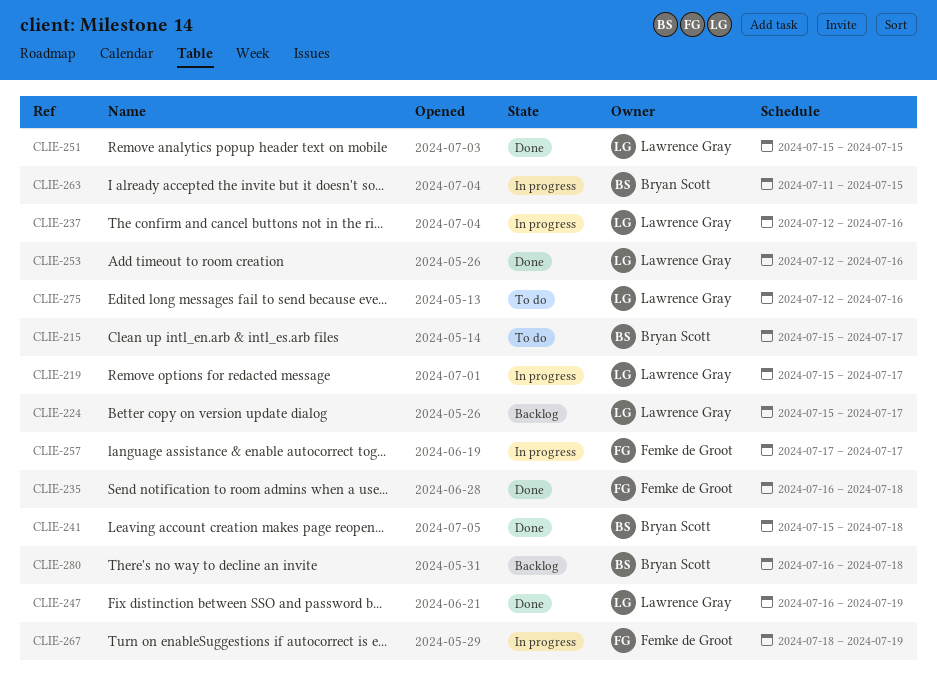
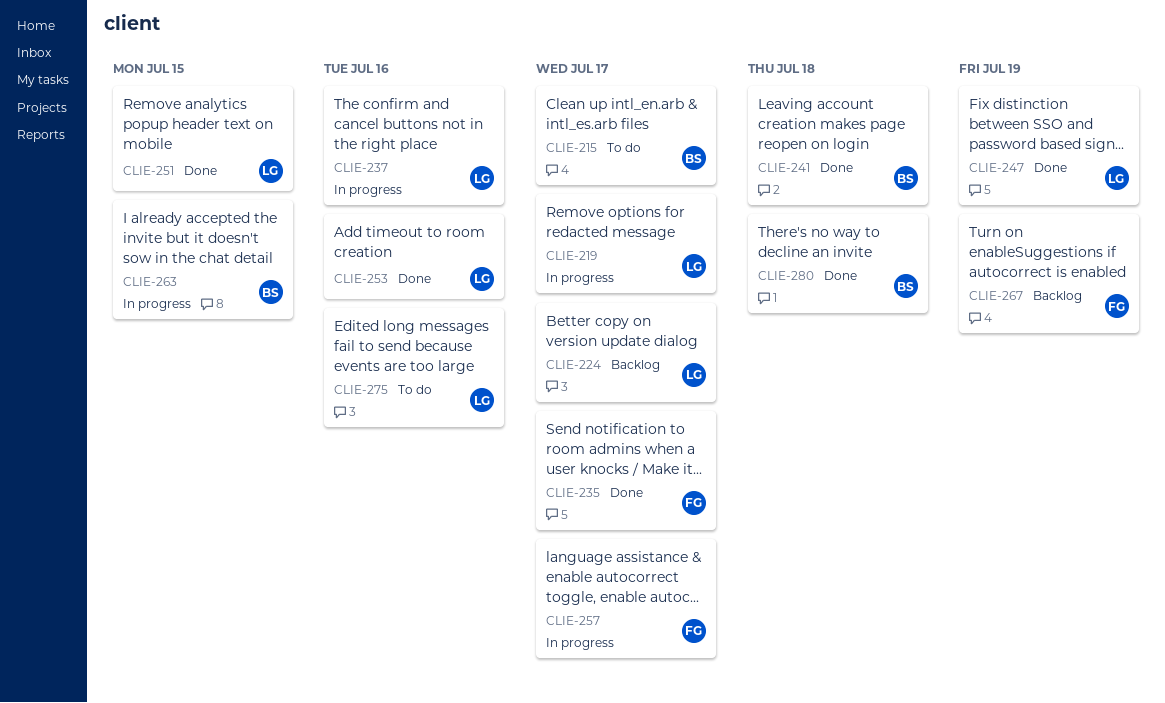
CLIE-235, due: Jul 18 -> Jul 17
CLIE-267, status: In progress -> Backlog
CLIE-280, status: Backlog -> Done

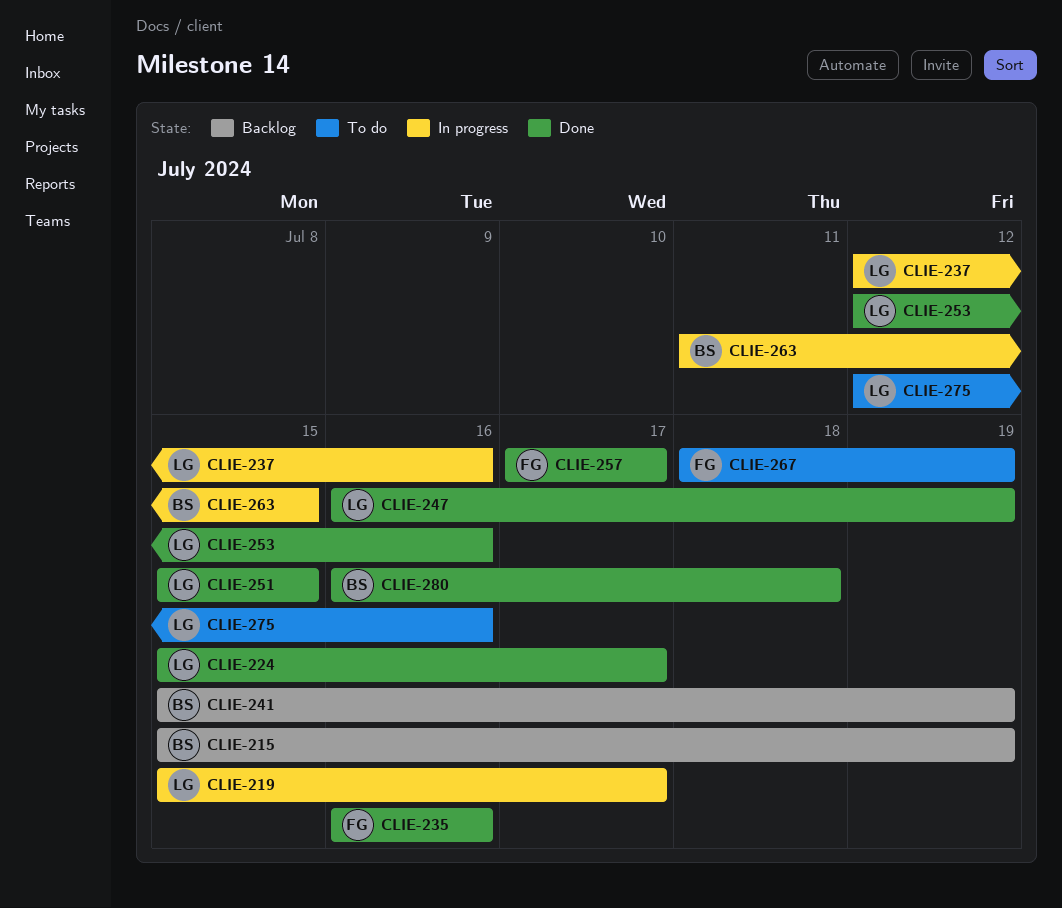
CLIE-215, status: To do -> Backlog
CLIE-215, due: Jul 17 -> Jul 19
CLIE-224, status: Backlog -> Done
CLIE-235, due: Jul 17 -> Jul 16
CLIE-241, status: Done -> Backlog
CLIE-241, due: Jul 18 -> Jul 19
CLIE-257, status: In progress -> Done
CLIE-267, status: Backlog -> To do

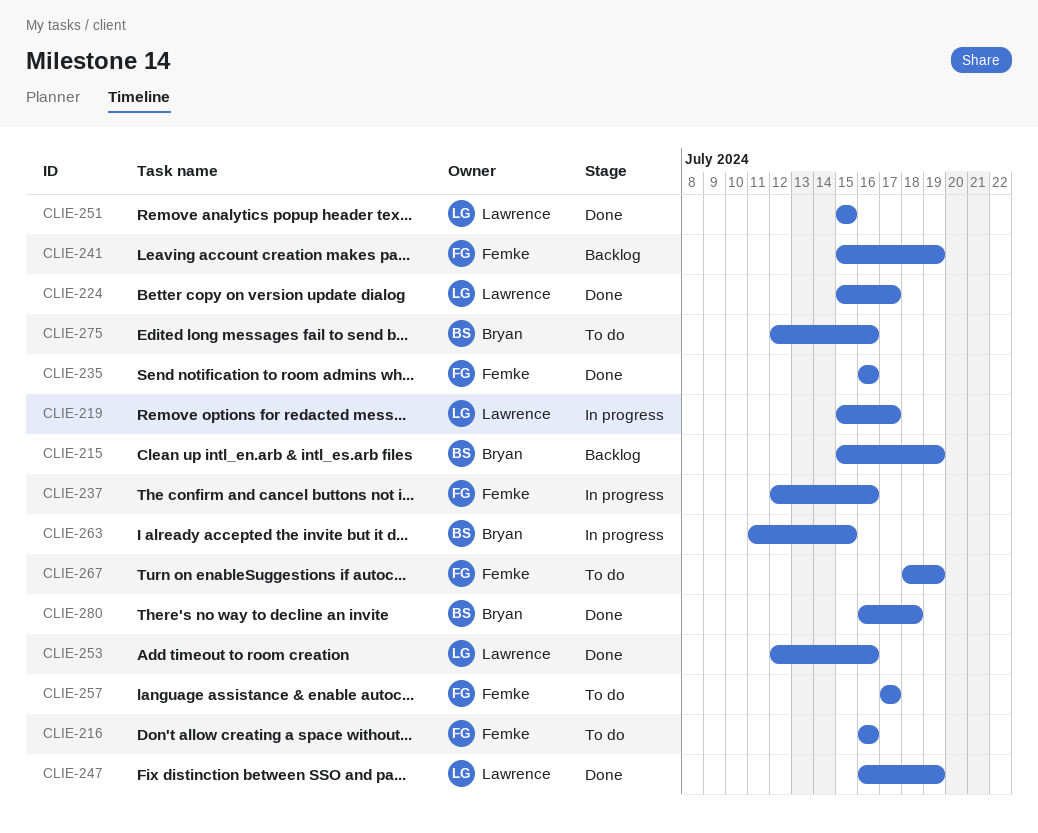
CLIE-216: none -> present
CLIE-237, owner: Lawrence -> Femke
CLIE-241, owner: Bryan -> Femke
CLIE-257, status: Done -> To do
CLIE-275, owner: Lawrence -> Bryan

